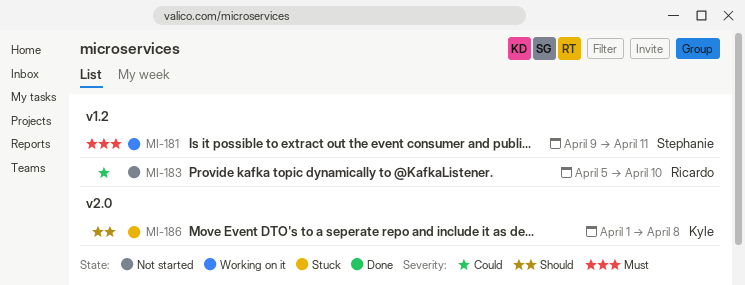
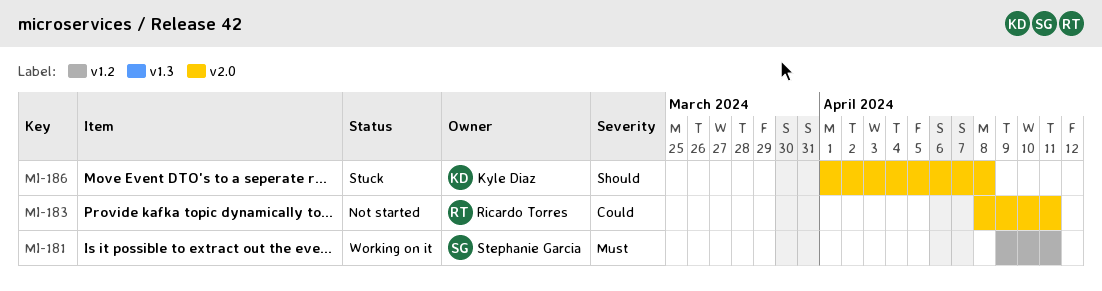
MI-183, label: v1.2 -> v2.0
MI-183, start: Apr 5 -> Apr 8
MI-183, due: Apr 10 -> Apr 11

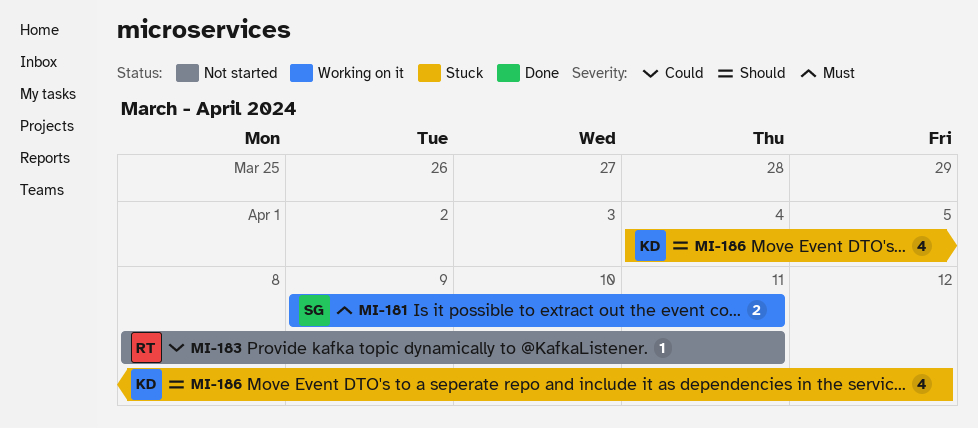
MI-186, start: Apr 1 -> Apr 4
MI-186, due: Apr 8 -> Apr 12

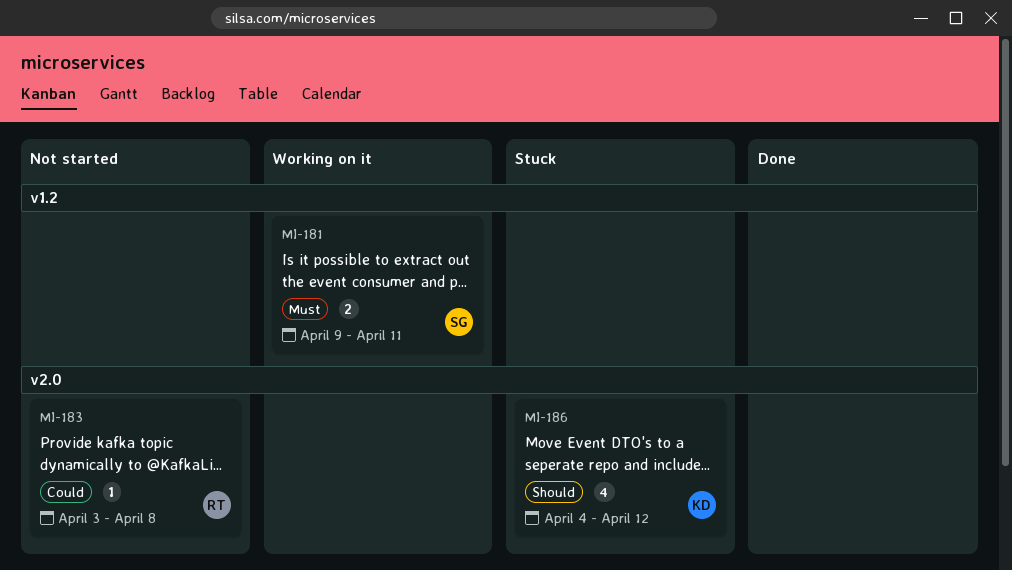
MI-183, start: Apr 8 -> Apr 3
MI-183, due: Apr 11 -> Apr 8

